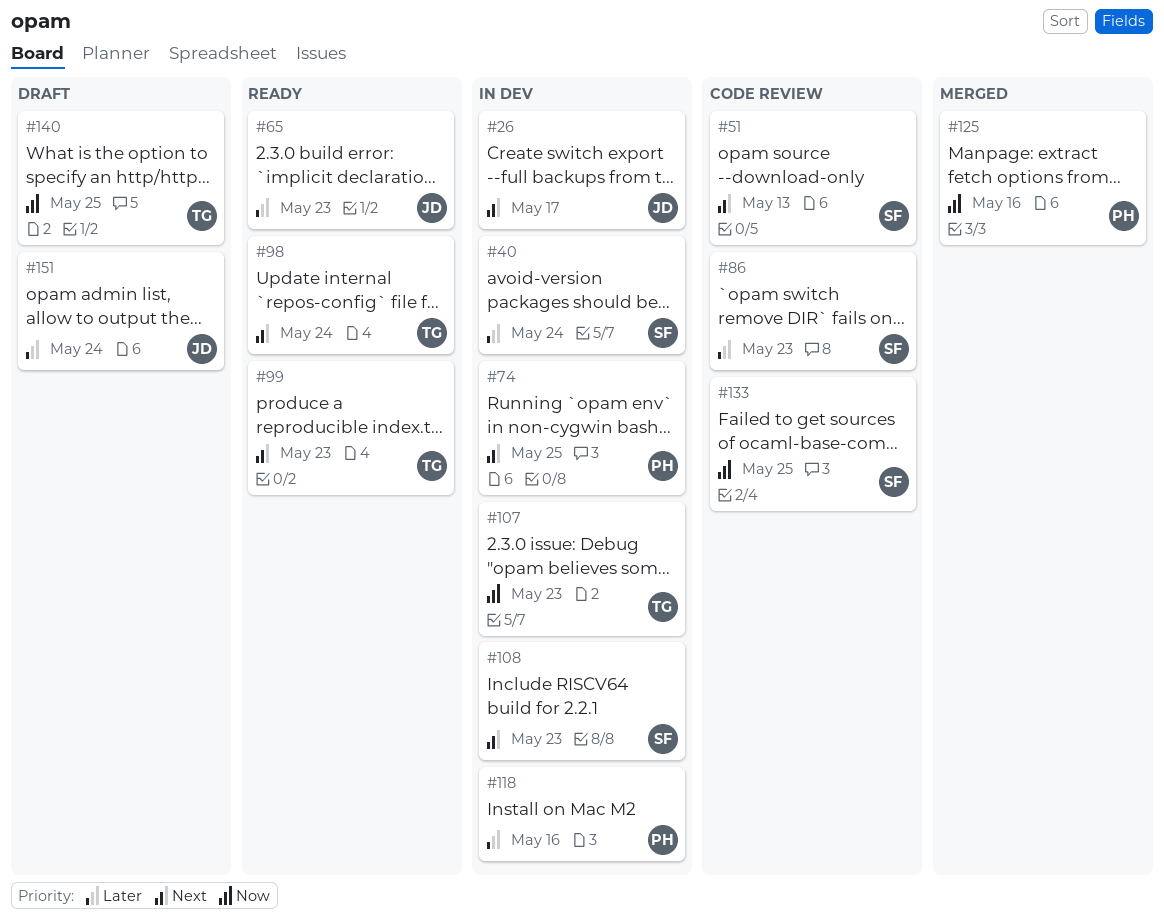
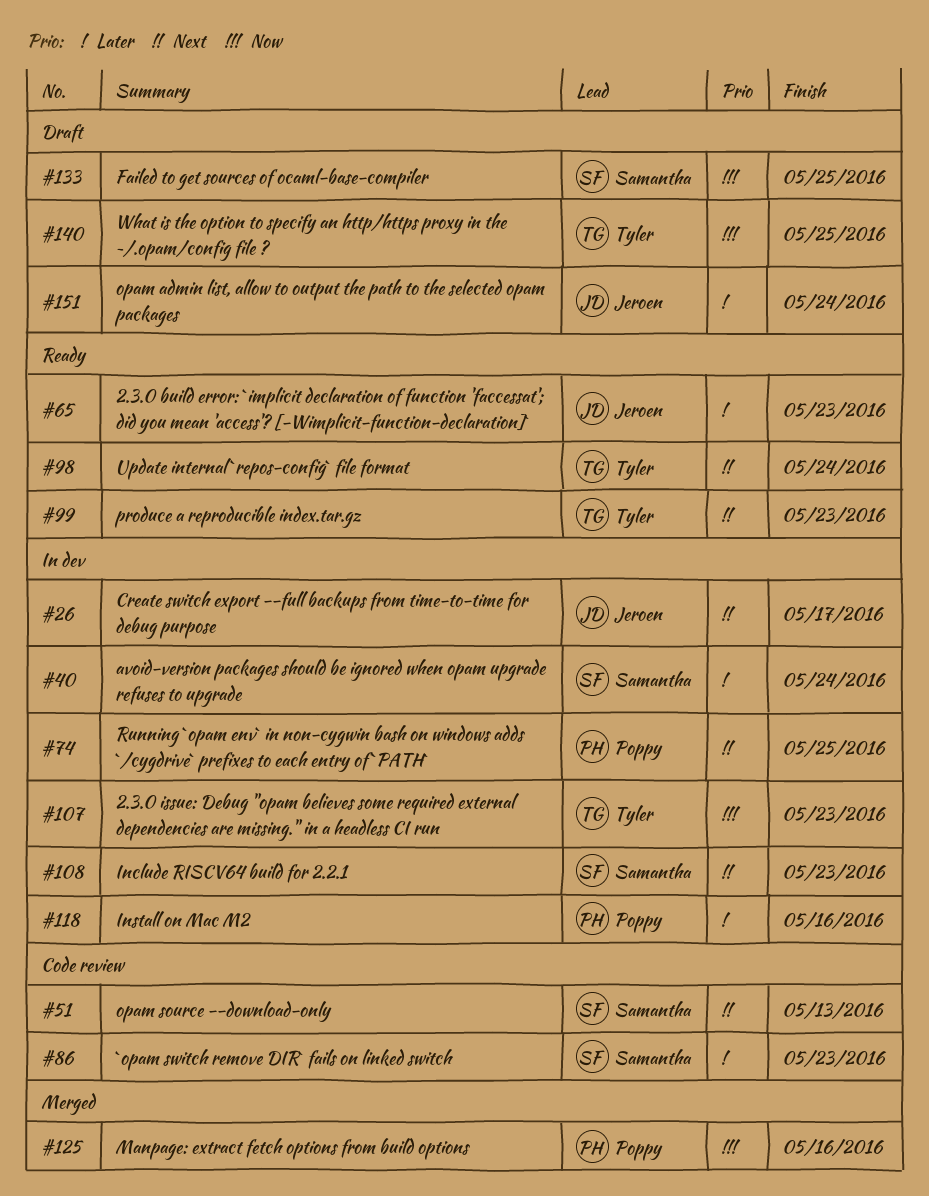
#133, status: Code review -> Draft

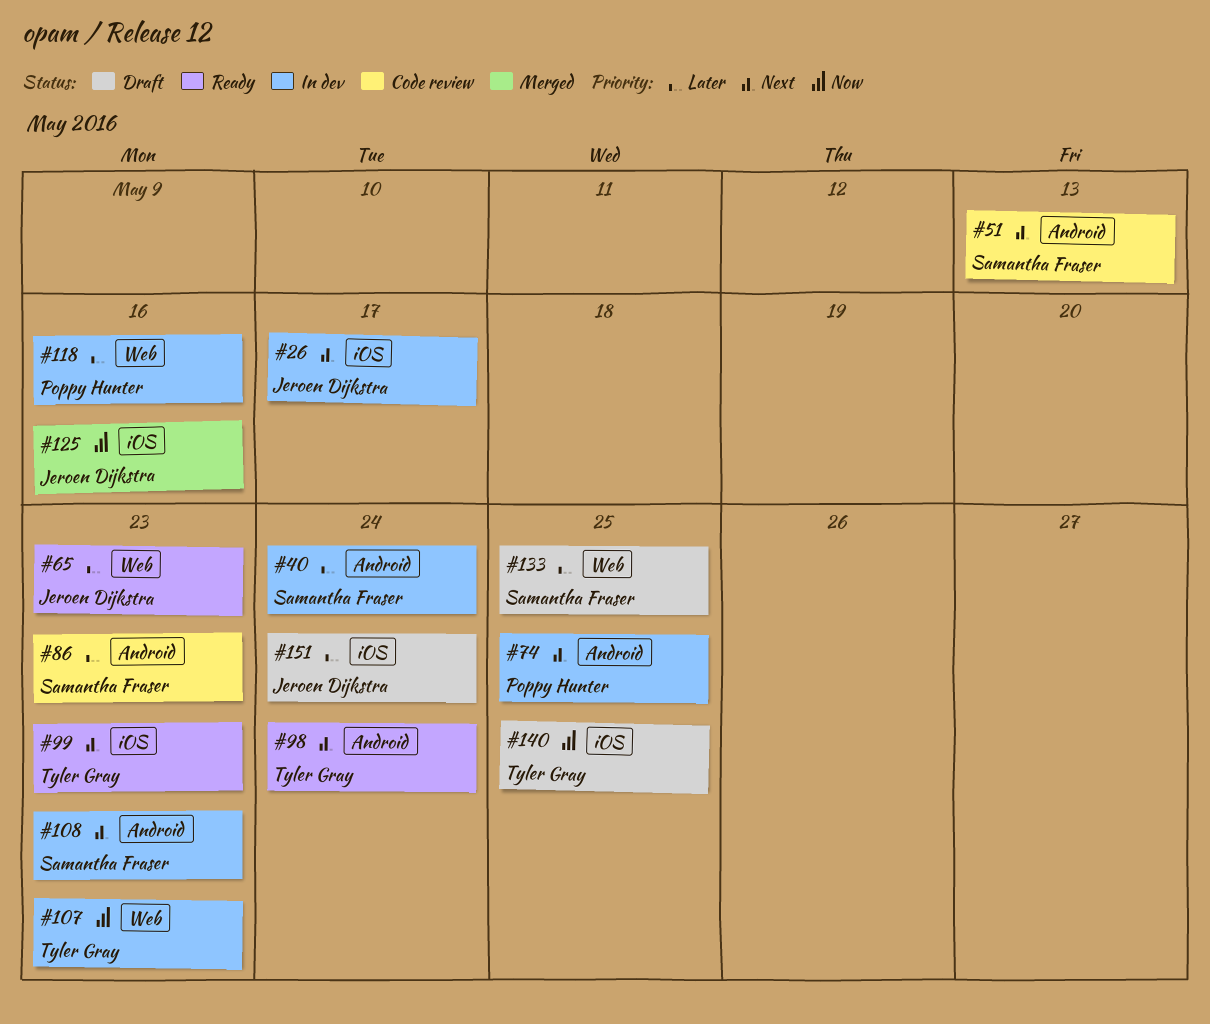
#125, owner: Poppy Hunter -> Jeroen Dijkstra
#133, priority: Now -> Later

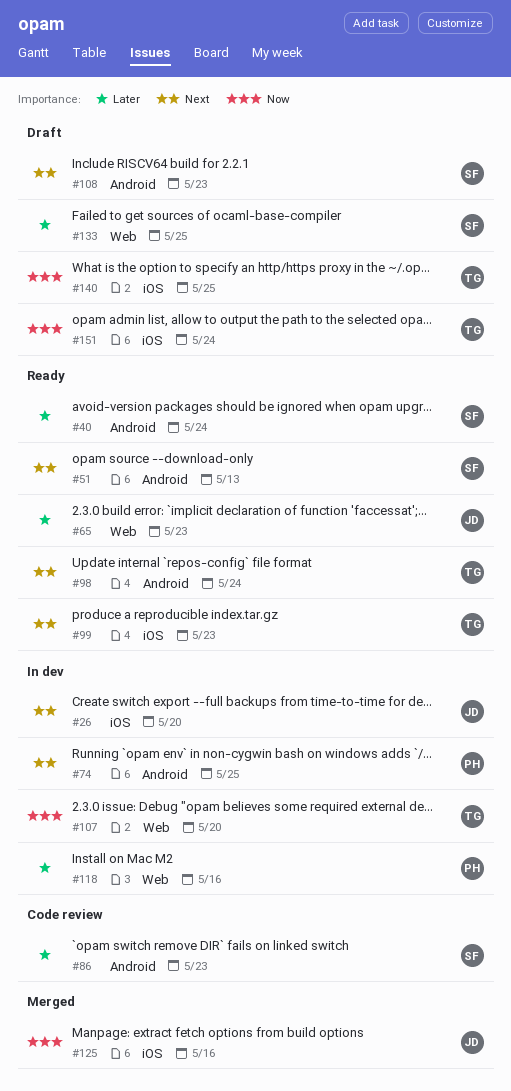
#26, due: May 17 -> May 20
#40, status: In dev -> Ready
#51, status: Code review -> Ready
#107, due: May 23 -> May 20
#108, status: In dev -> Draft
#151, owner: Jeroen Dijkstra -> Tyler Gray
#151, priority: Later -> Now

